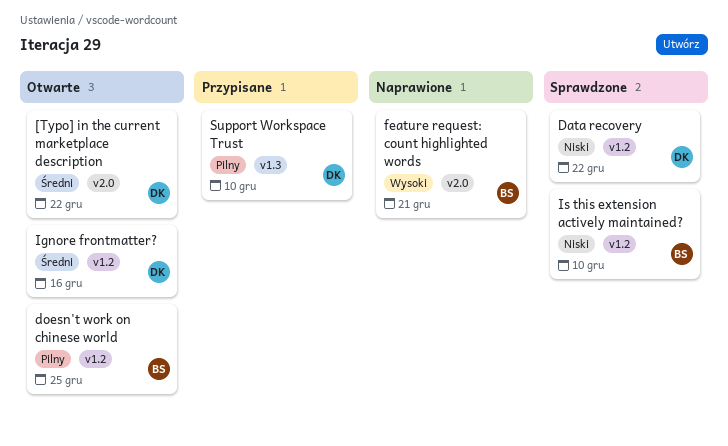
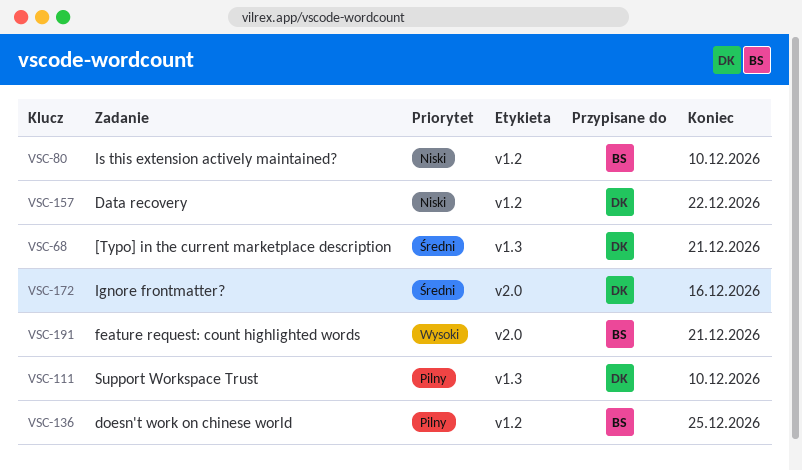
[Typo] in the current marketplace description, label: v2.0 -> v1.3
[Typo] in the current marketplace description, due: Dec 22 -> Dec 21
Ignore frontmatter?, label: v1.2 -> v2.0

